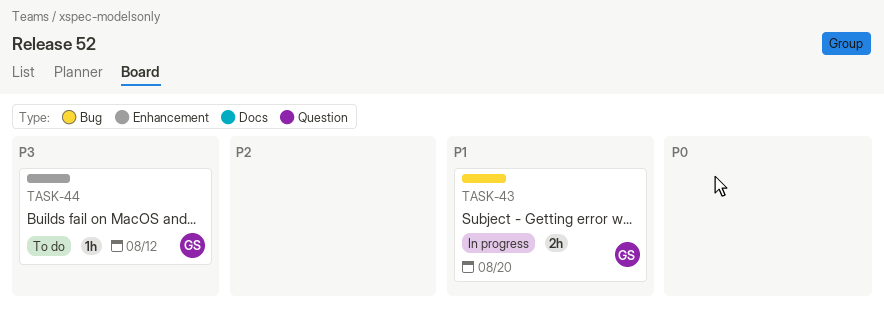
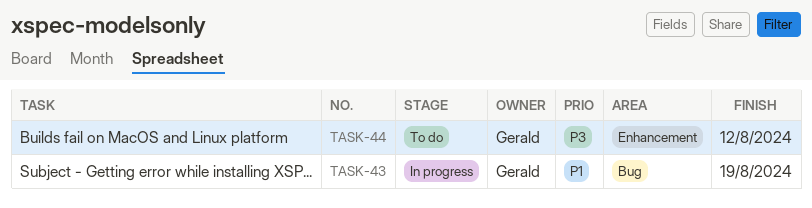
TASK-43, due: Aug 20 -> Aug 19

